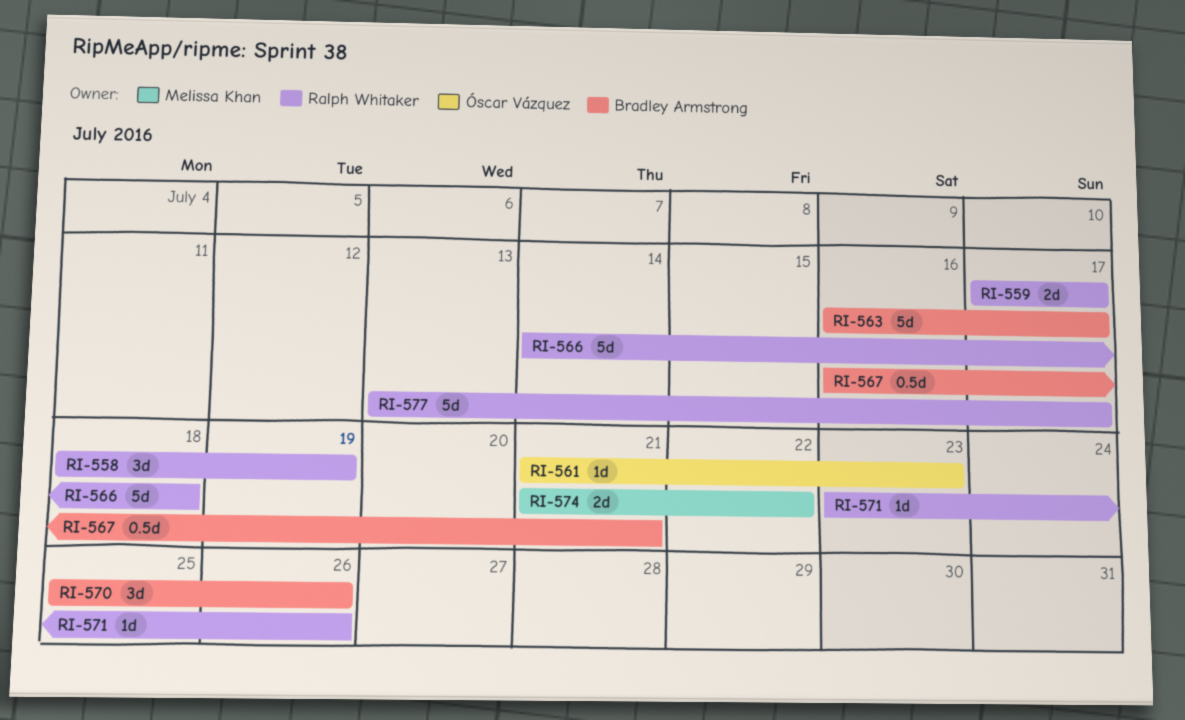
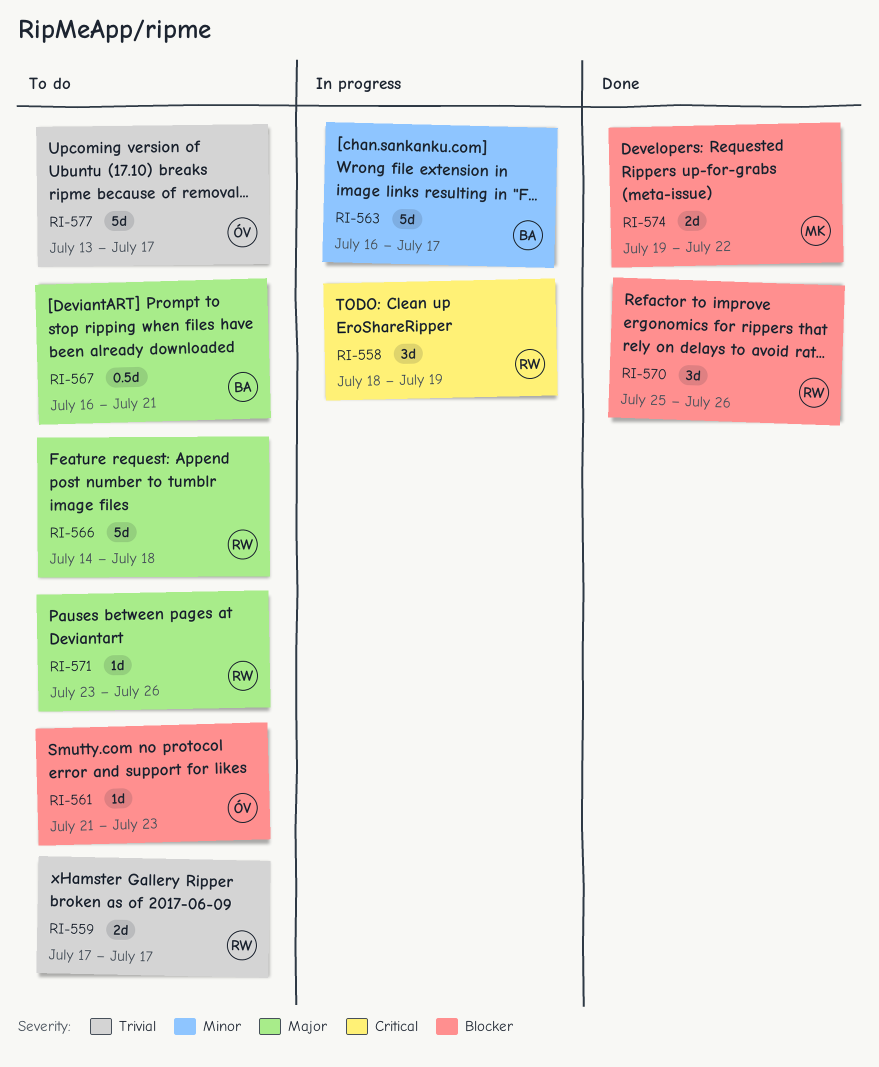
RI-570, owner: Bradley Armstrong -> Ralph Whitaker
RI-574, start: Jul 21 -> Jul 19
RI-577, owner: Ralph Whitaker -> Óscar Vázquez

